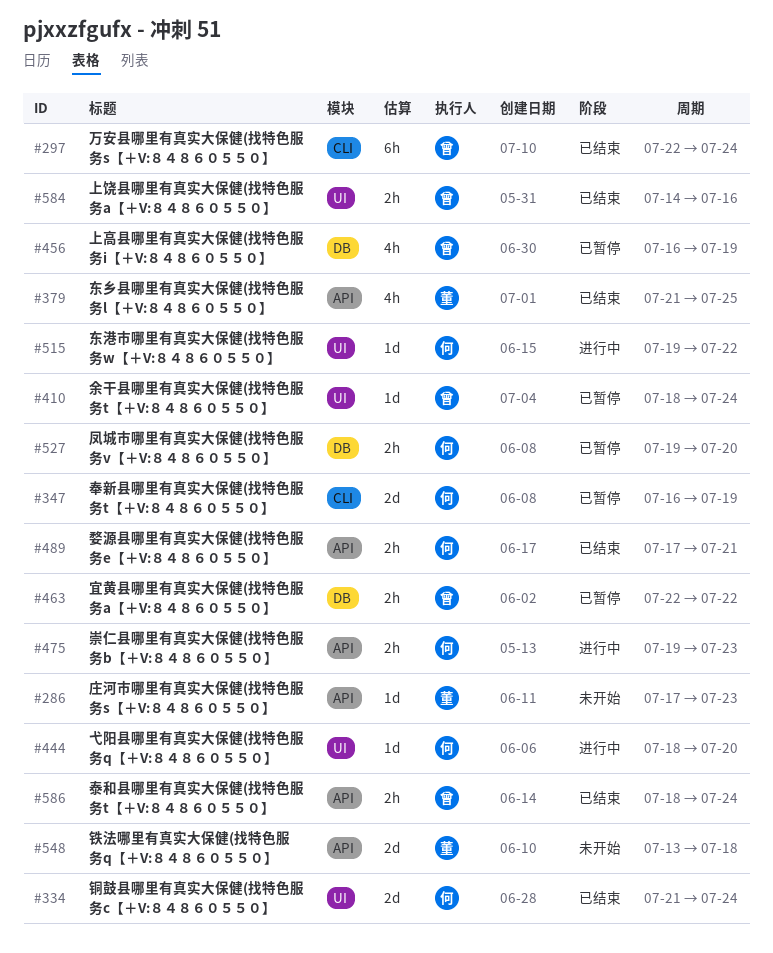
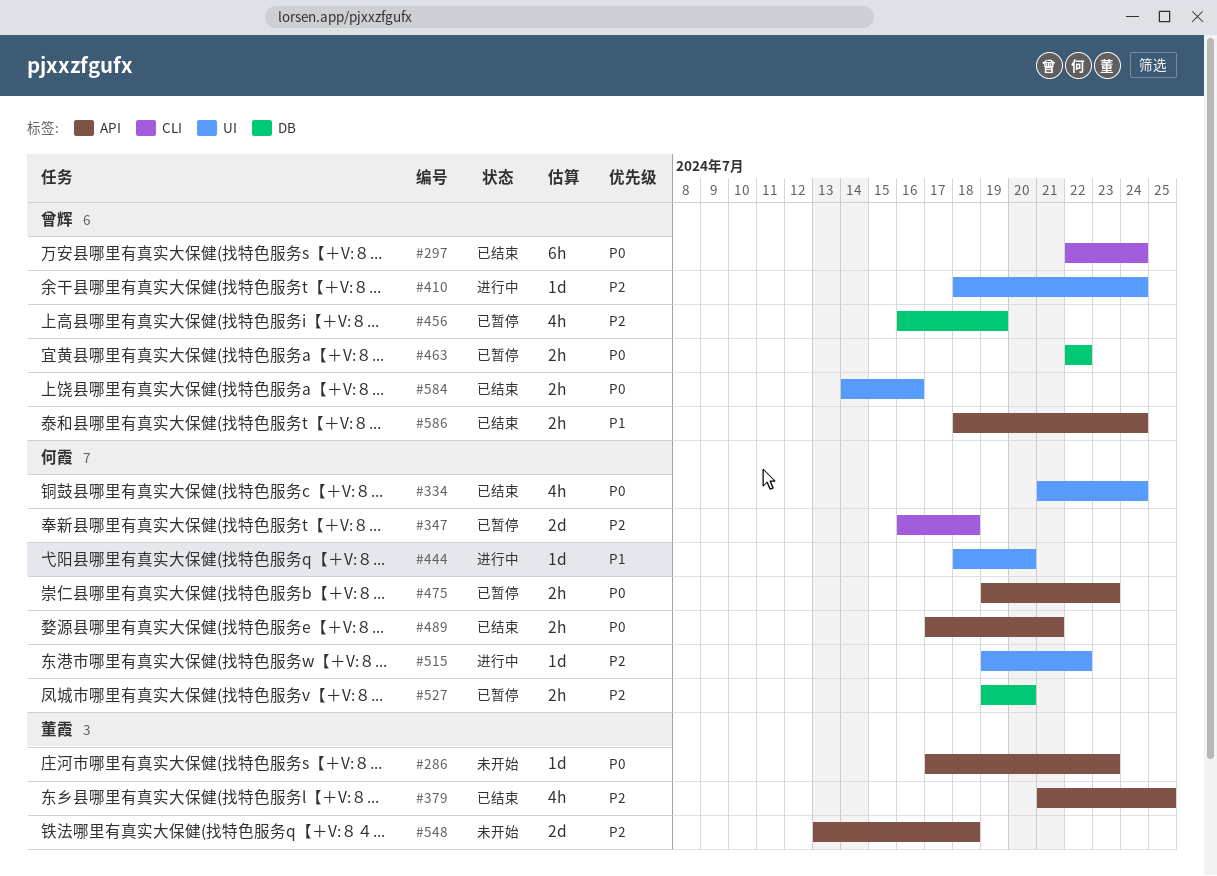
#334, estimate: 2d -> 4h
#347, due: Jul 19 -> Jul 18
#410, status: 已暂停 -> 进行中
#475, status: 进行中 -> 已暂停

